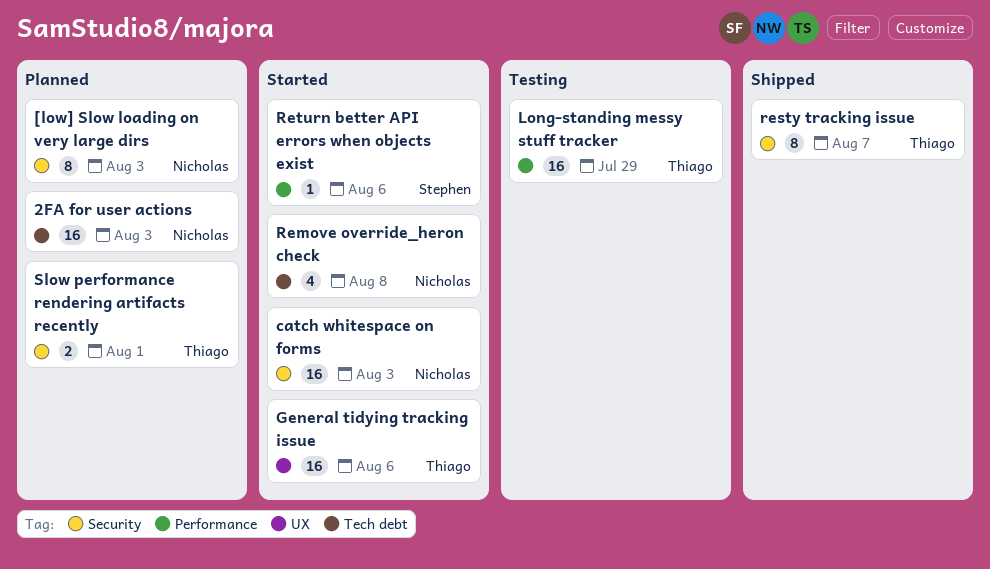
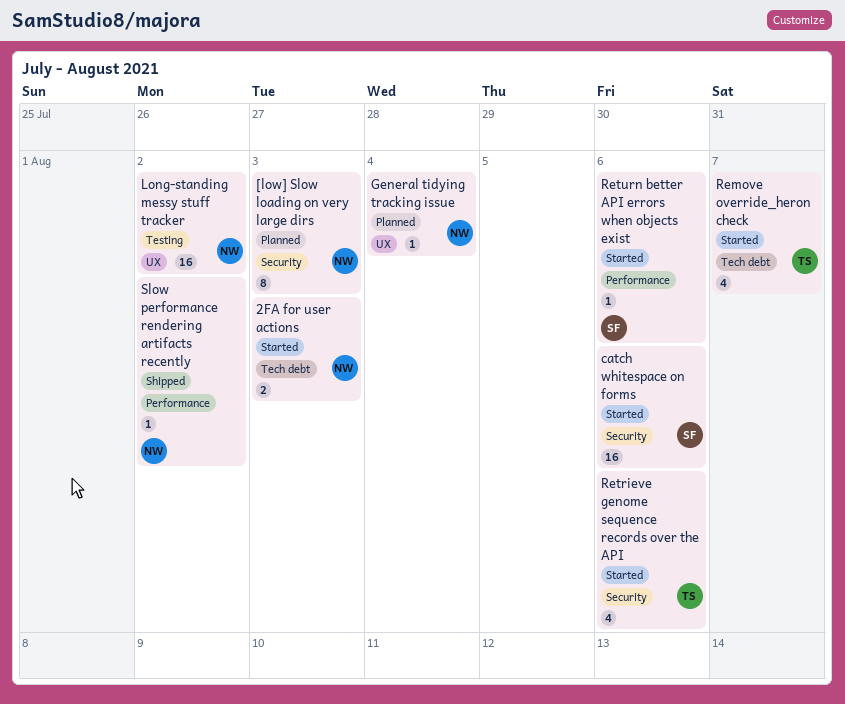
2FA for user actions, status: Planned -> Started
2FA for user actions, estimate: 16 -> 2
catch whitespace on forms, owner: Nicholas -> Stephen
catch whitespace on forms, due: Aug 3 -> Aug 6
General tidying tracking issue, status: Started -> Planned
General tidying tracking issue, owner: Thiago -> Nicholas
General tidying tracking issue, estimate: 16 -> 1
General tidying tracking issue, due: Aug 6 -> Aug 4
Long-standing messy stuff tracker, owner: Thiago -> Nicholas
Long-standing messy stuff tracker, label: Performance -> UX
Long-standing messy stuff tracker, due: Jul 29 -> Aug 2
Remove override_heron check, owner: Nicholas -> Thiago
Remove override_heron check, due: Aug 8 -> Aug 7
resty tracking issue: present -> none
Retrieve genome sequence records over the API: none -> present
Slow performance rendering artifacts recently, status: Planned -> Shipped
Slow performance rendering artifacts recently, owner: Thiago -> Nicholas
Slow performance rendering artifacts recently, label: Security -> Performance
Slow performance rendering artifacts recently, estimate: 2 -> 1
Slow performance rendering artifacts recently, due: Aug 1 -> Aug 2

